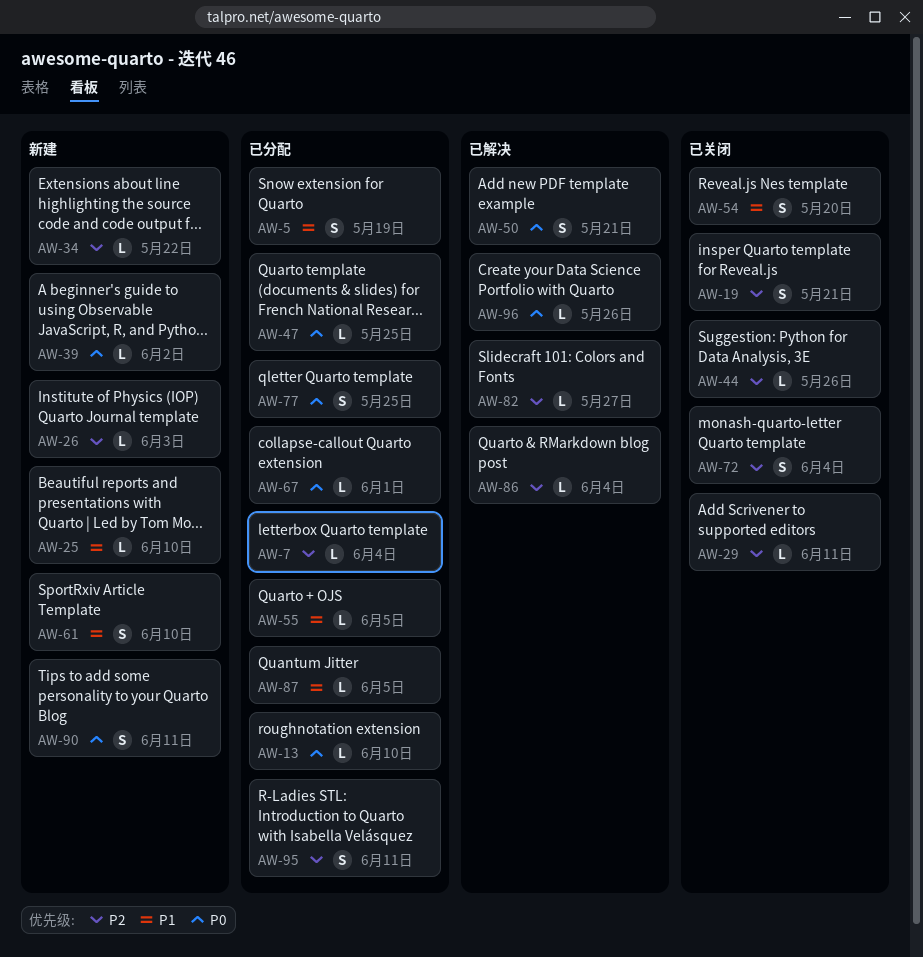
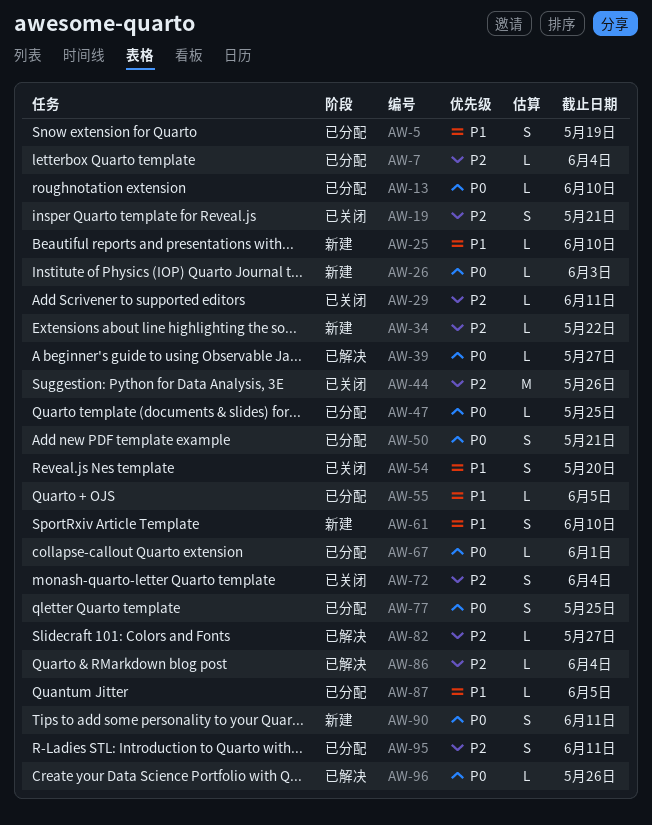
AW-26, priority: P2 -> P0
AW-39, status: 新建 -> 已解决
AW-39, due: Jun 2 -> May 27
AW-44, estimate: L -> M
AW-50, status: 已解决 -> 已分配

